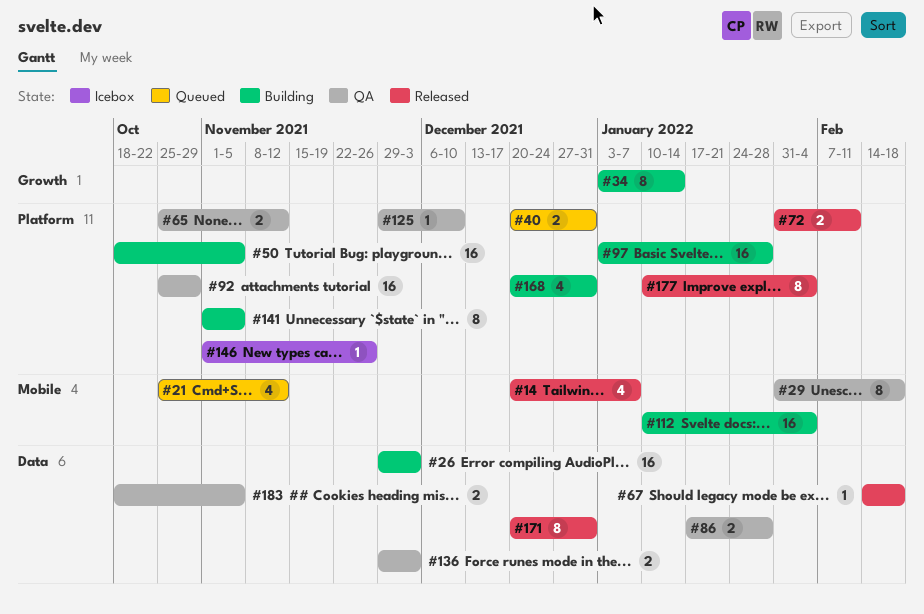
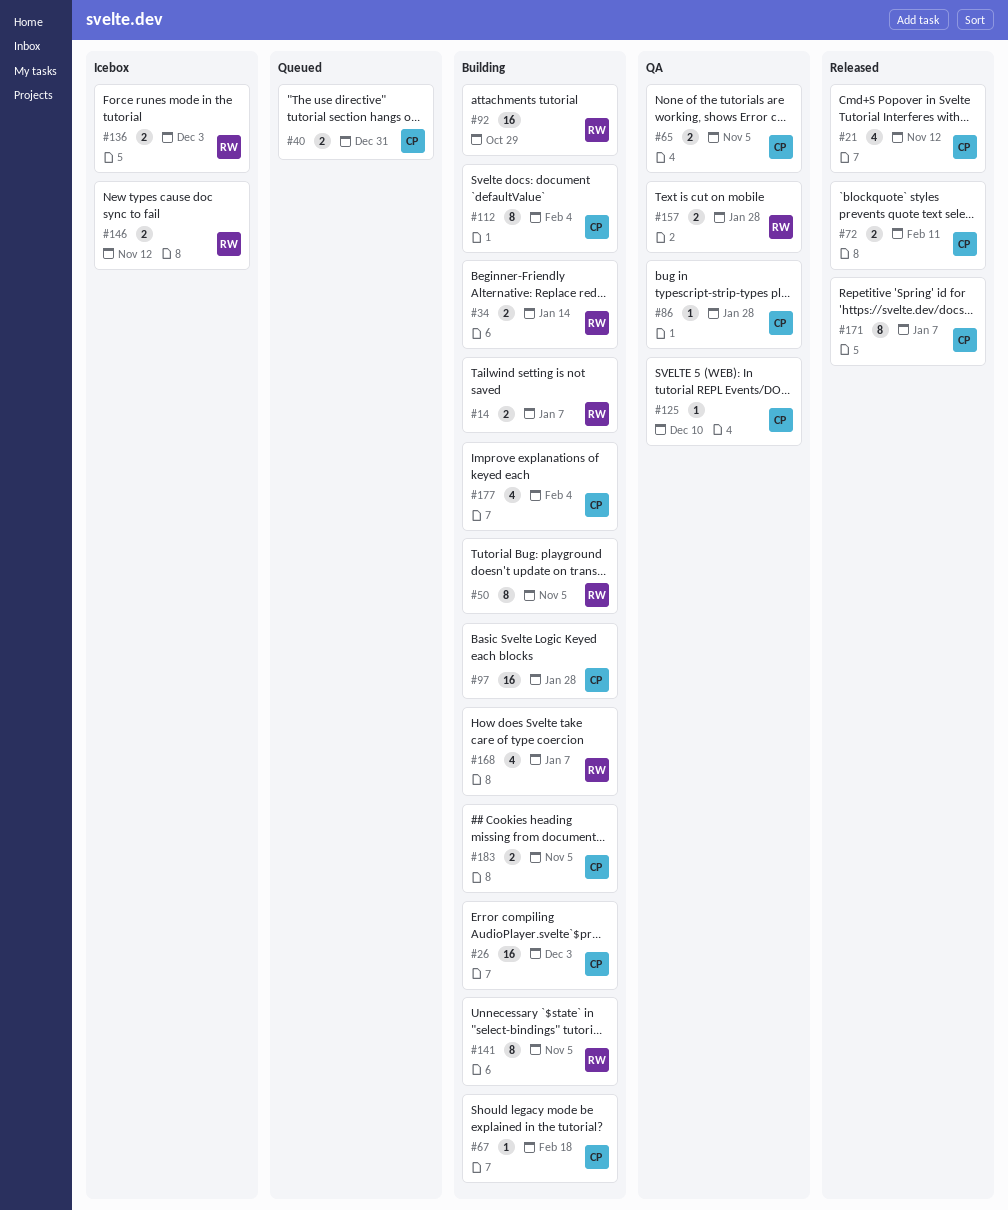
#14, status: Released -> Building
#14, estimate: 4 -> 2
#21, status: Queued -> Released
#29: present -> none
#34, estimate: 8 -> 2
#50, estimate: 16 -> 8
#65, due: Nov 12 -> Nov 5
#67, status: Released -> Building
#86, estimate: 2 -> 1
#92, status: QA -> Building
#112, estimate: 16 -> 8
#136, status: QA -> Icebox
#146, estimate: 1 -> 2
#146, due: Nov 26 -> Nov 12
#157: none -> present
#168, due: Dec 31 -> Jan 7
#171, due: Dec 31 -> Jan 7
#177, status: Released -> Building
#177, estimate: 8 -> 4
#183, status: QA -> Building

